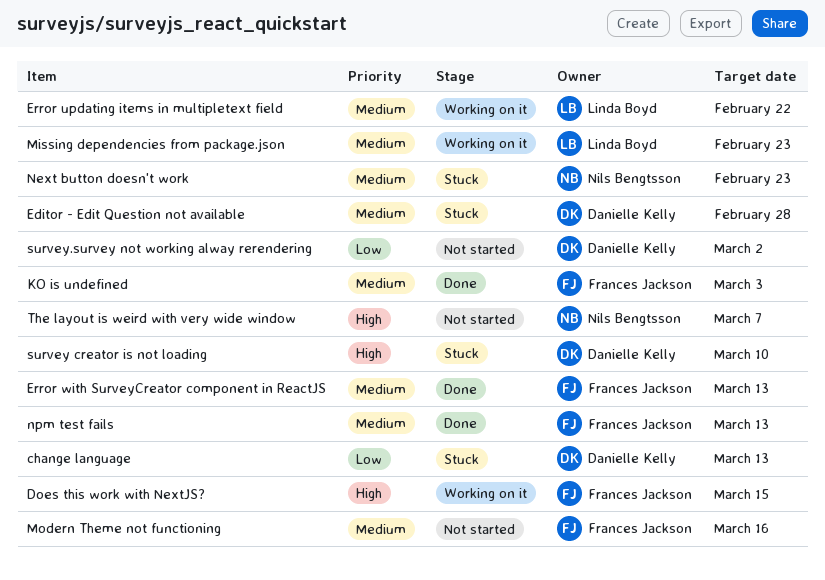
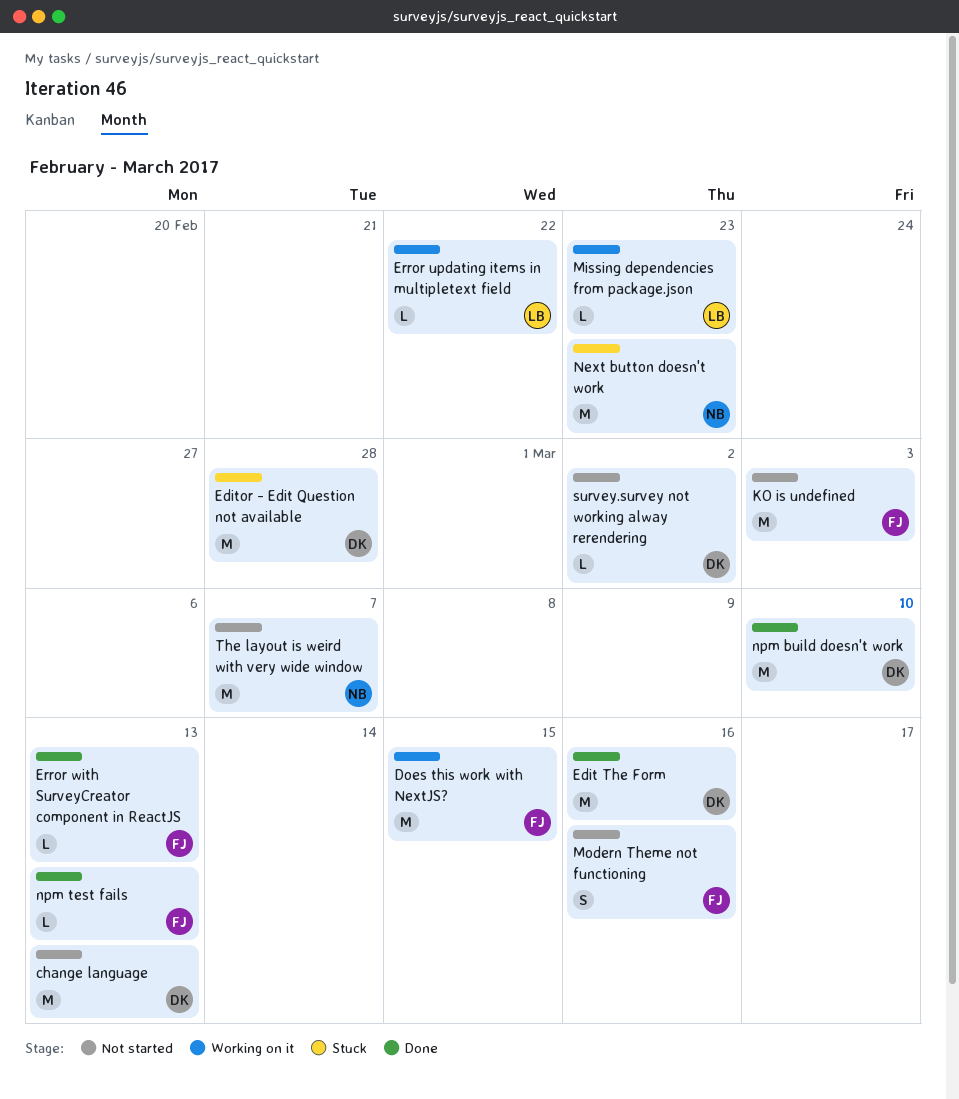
change language, status: Stuck -> Not started
Edit The Form: none -> present
KO is undefined, status: Done -> Not started
npm build doesn't work: none -> present
survey creator is not loading: present -> none

